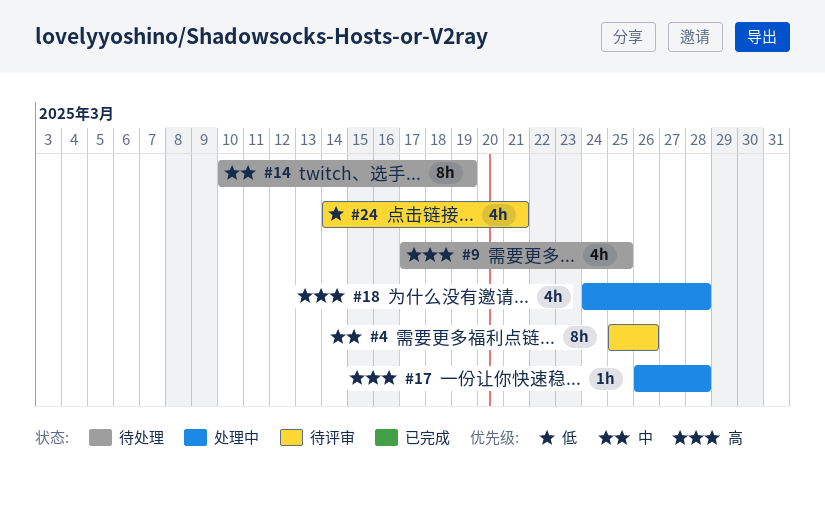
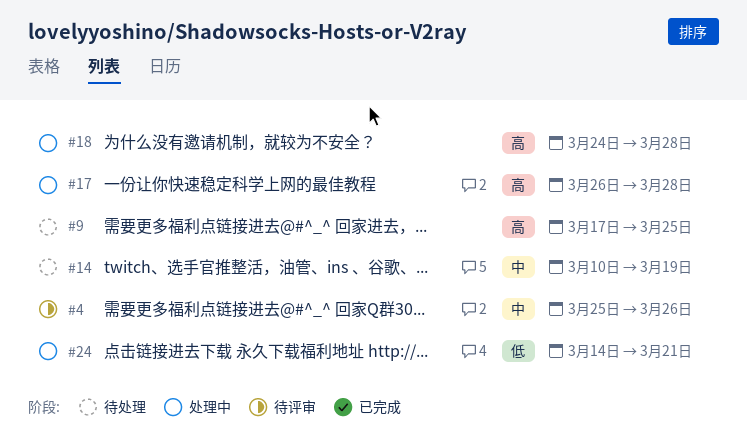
#24, status: 待评审 -> 处理中

